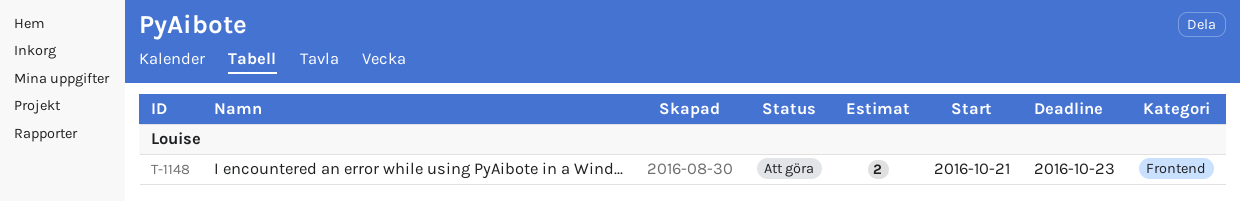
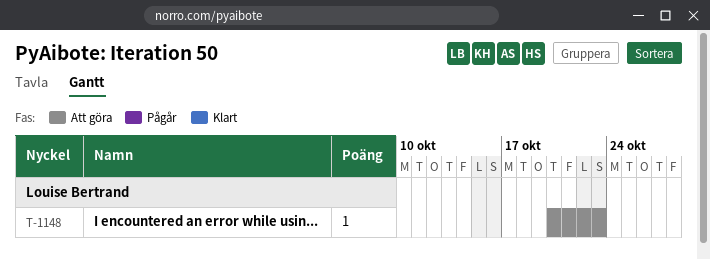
T-1148, estimate: 2 -> 1
T-1148, start: Oct 21 -> Oct 20

